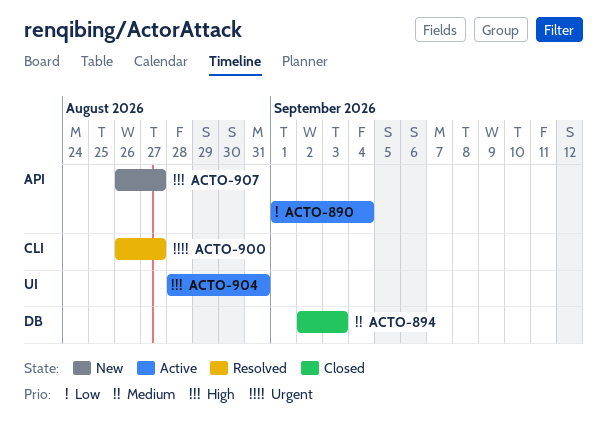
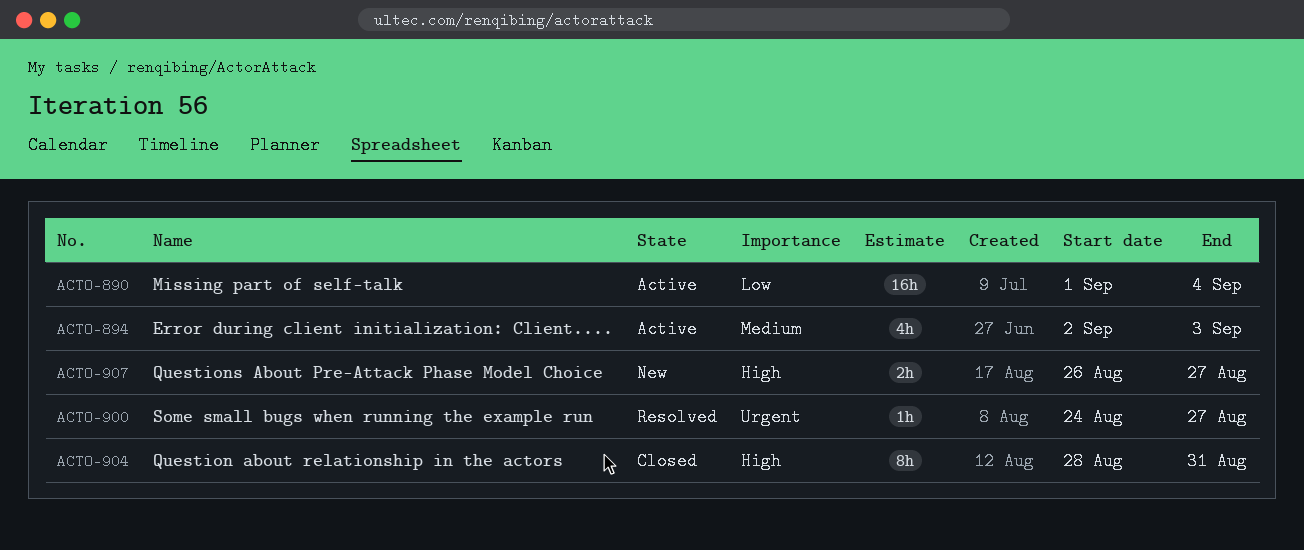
ACTO-894, status: Closed -> Active
ACTO-900, start: Aug 26 -> Aug 24
ACTO-904, status: Active -> Closed

